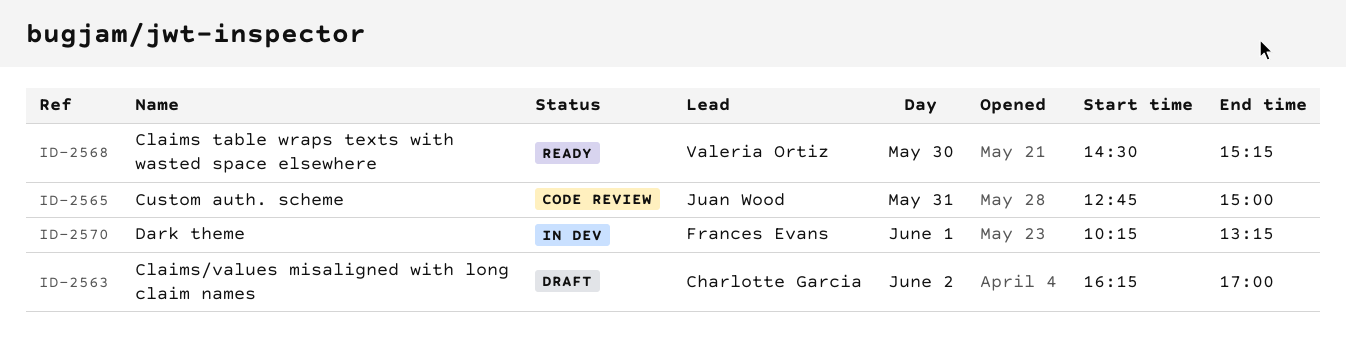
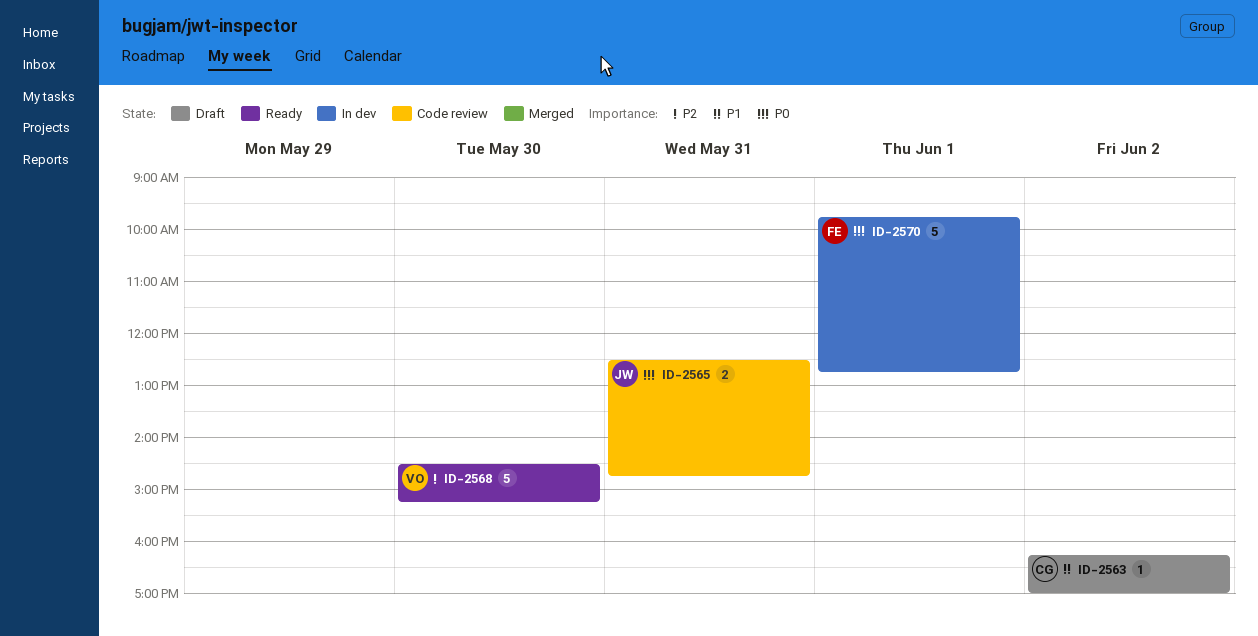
ID-2565, begins: 12:45 -> 12:30
ID-2565, ends: 15:00 -> 14:45
ID-2570, begins: 10:15 -> 09:45
ID-2570, ends: 13:15 -> 12:45

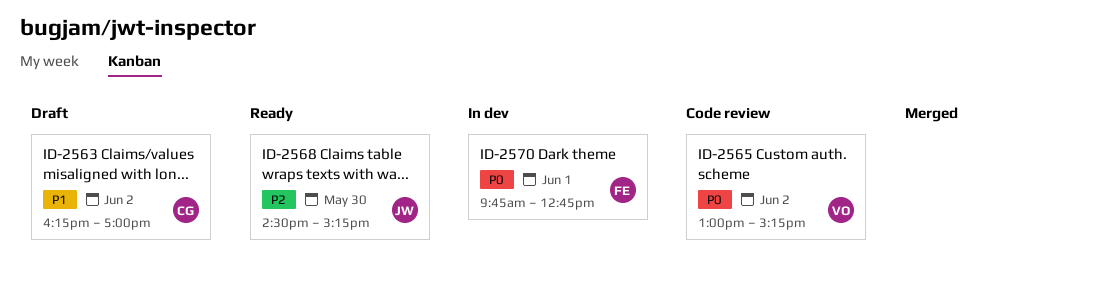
ID-2565, owner: JW -> VO
ID-2565, day: May 31 -> Jun 2
ID-2565, begins: 12:30 -> 13:00
ID-2565, ends: 14:45 -> 15:15
ID-2568, owner: VO -> JW

